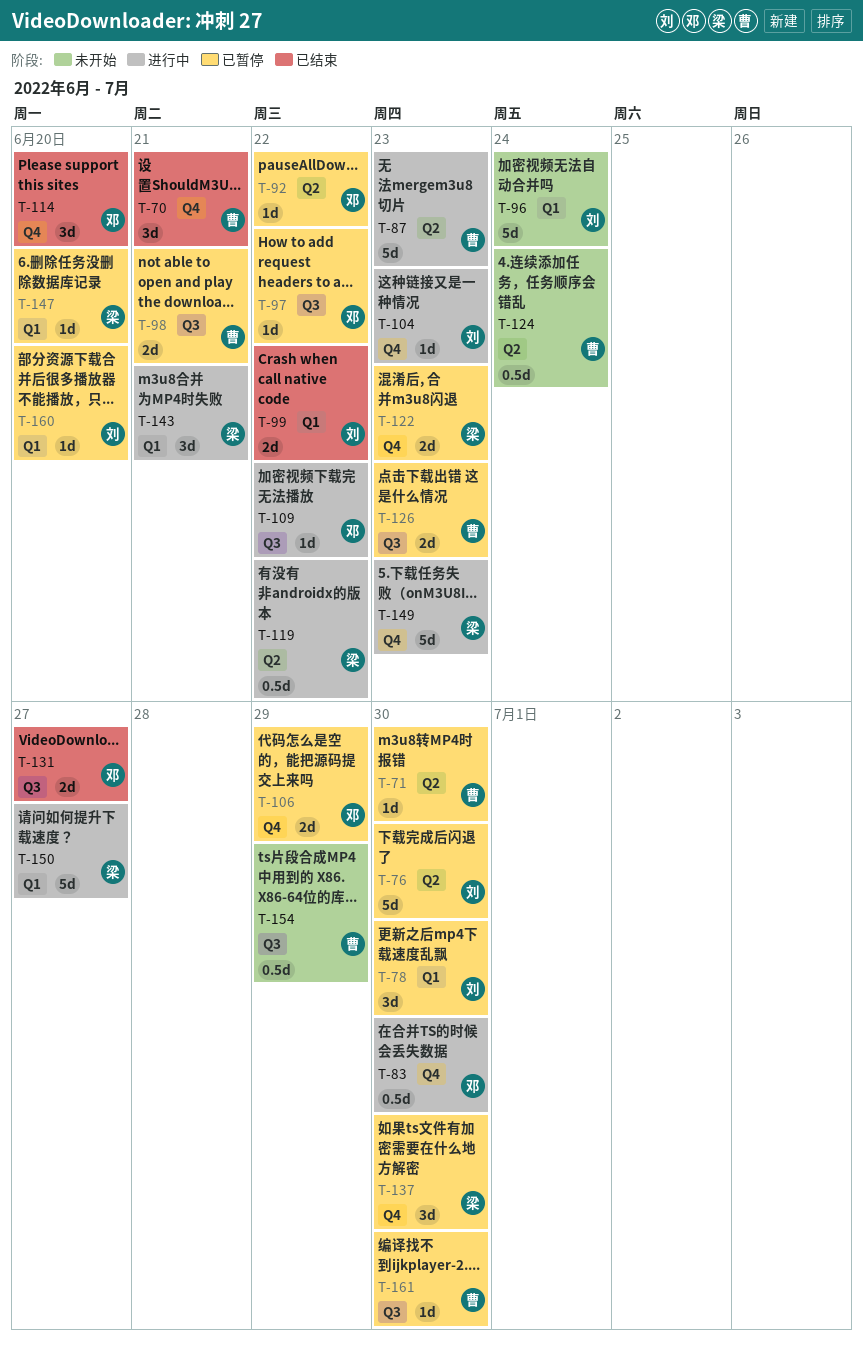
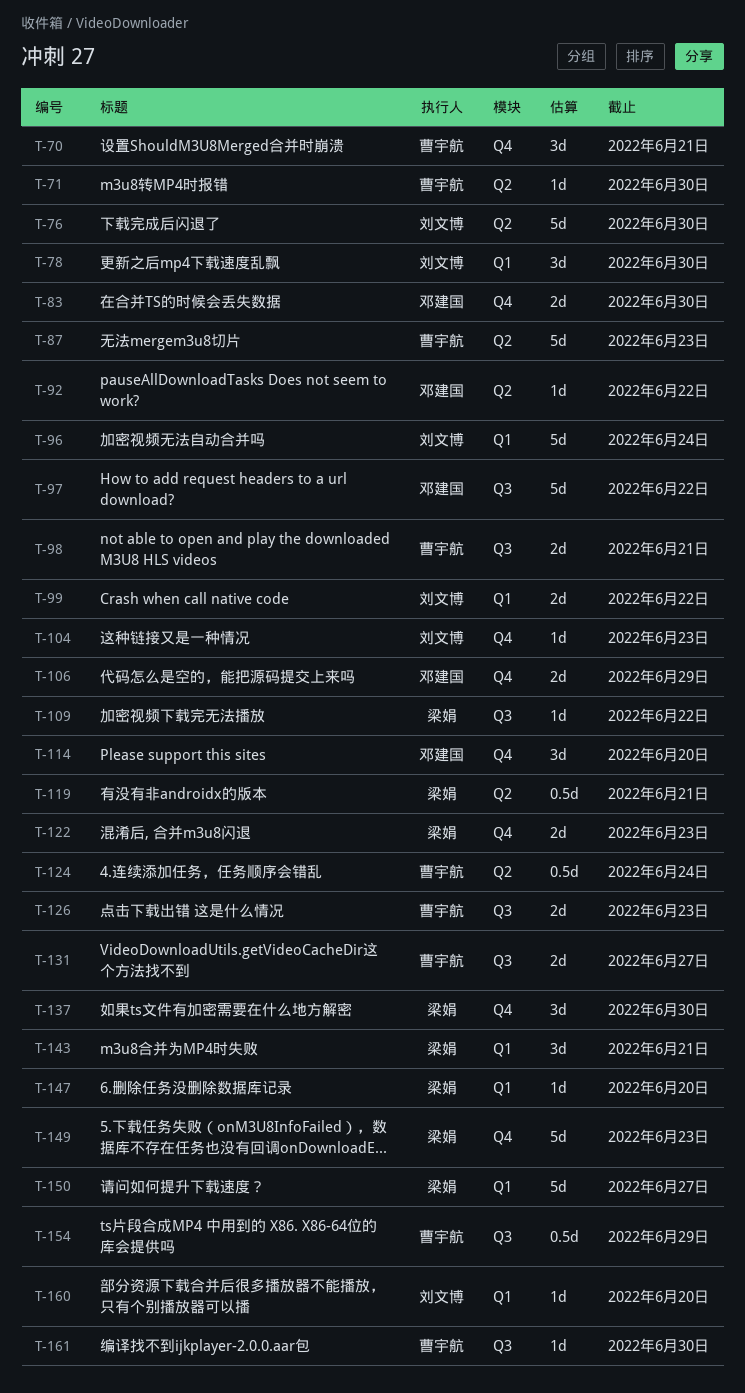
T-83, estimate: 0.5d -> 2d
T-97, estimate: 1d -> 5d
T-109, owner: 邓建国 -> 梁娟
T-119, due: Jun 22 -> Jun 21
T-131, owner: 邓建国 -> 曹宇航

